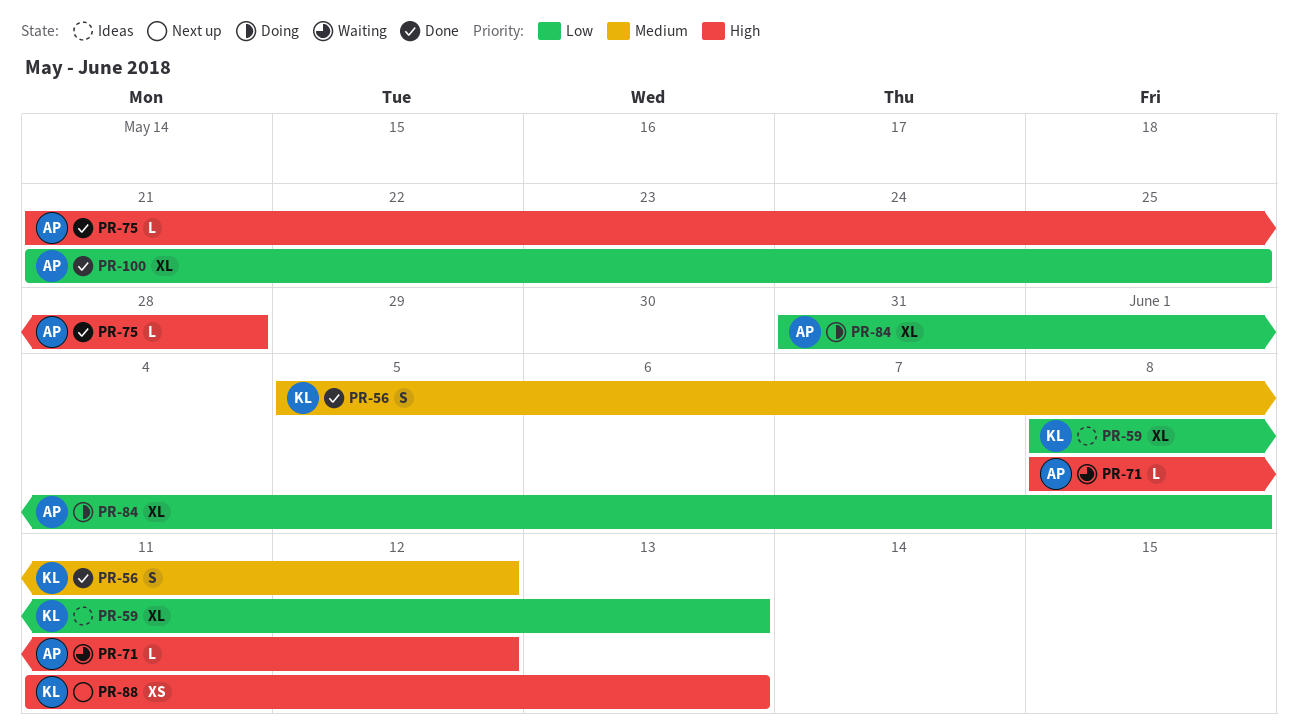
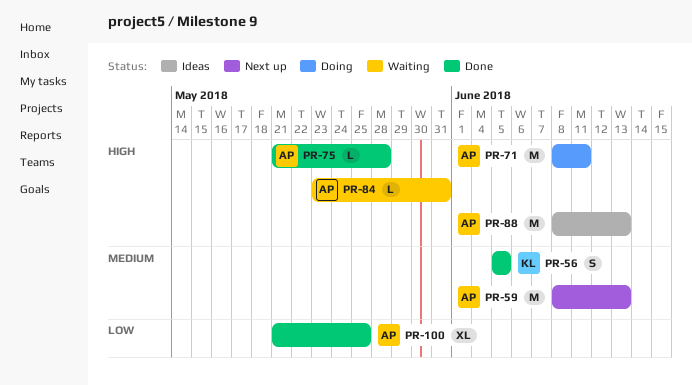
PR-56, due: Jun 12 -> Jun 5
PR-59, status: Ideas -> Next up
PR-59, owner: KL -> AP
PR-59, priority: Low -> Medium
PR-59, estimate: XL -> M
PR-71, status: Waiting -> Doing
PR-71, estimate: L -> M
PR-71, due: Jun 12 -> Jun 11
PR-84, status: Doing -> Waiting
PR-84, priority: Low -> High
PR-84, estimate: XL -> L
PR-84, start: May 31 -> May 23
PR-84, due: Jun 8 -> May 31
PR-88, status: Next up -> Ideas
PR-88, owner: KL -> AP
PR-88, estimate: XS -> M
PR-88, start: Jun 11 -> Jun 8

